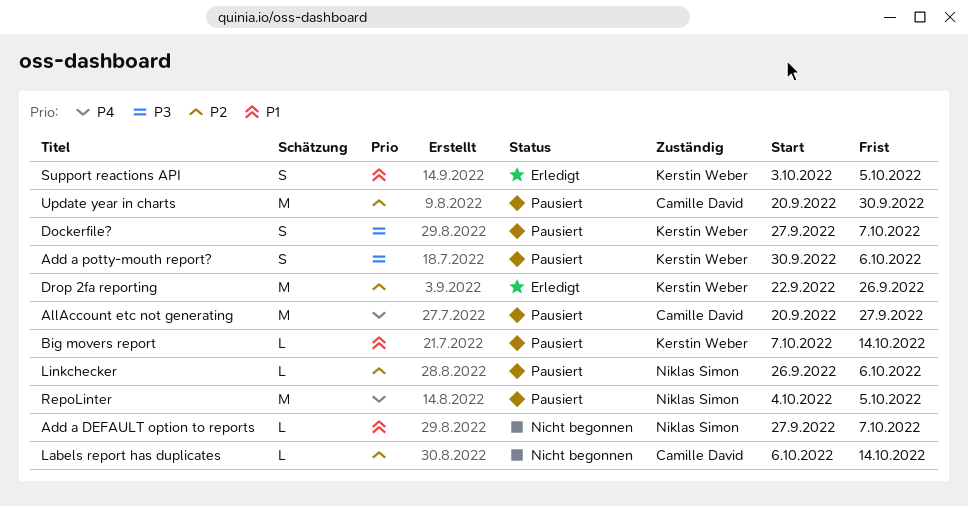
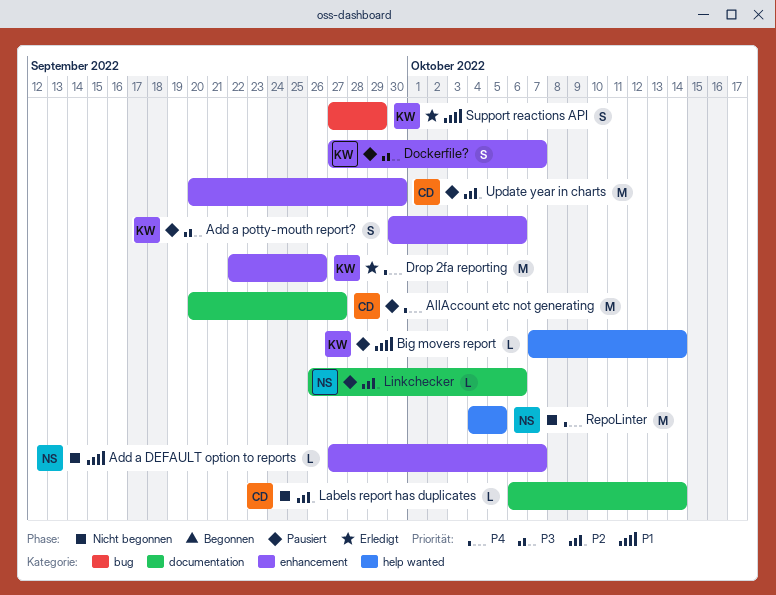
Drop 2fa reporting, priority: P2 -> P4
RepoLinter, status: Pausiert -> Nicht begonnen
Support reactions API, start: Oct 3 -> Sep 27
Support reactions API, due: Oct 5 -> Sep 29

